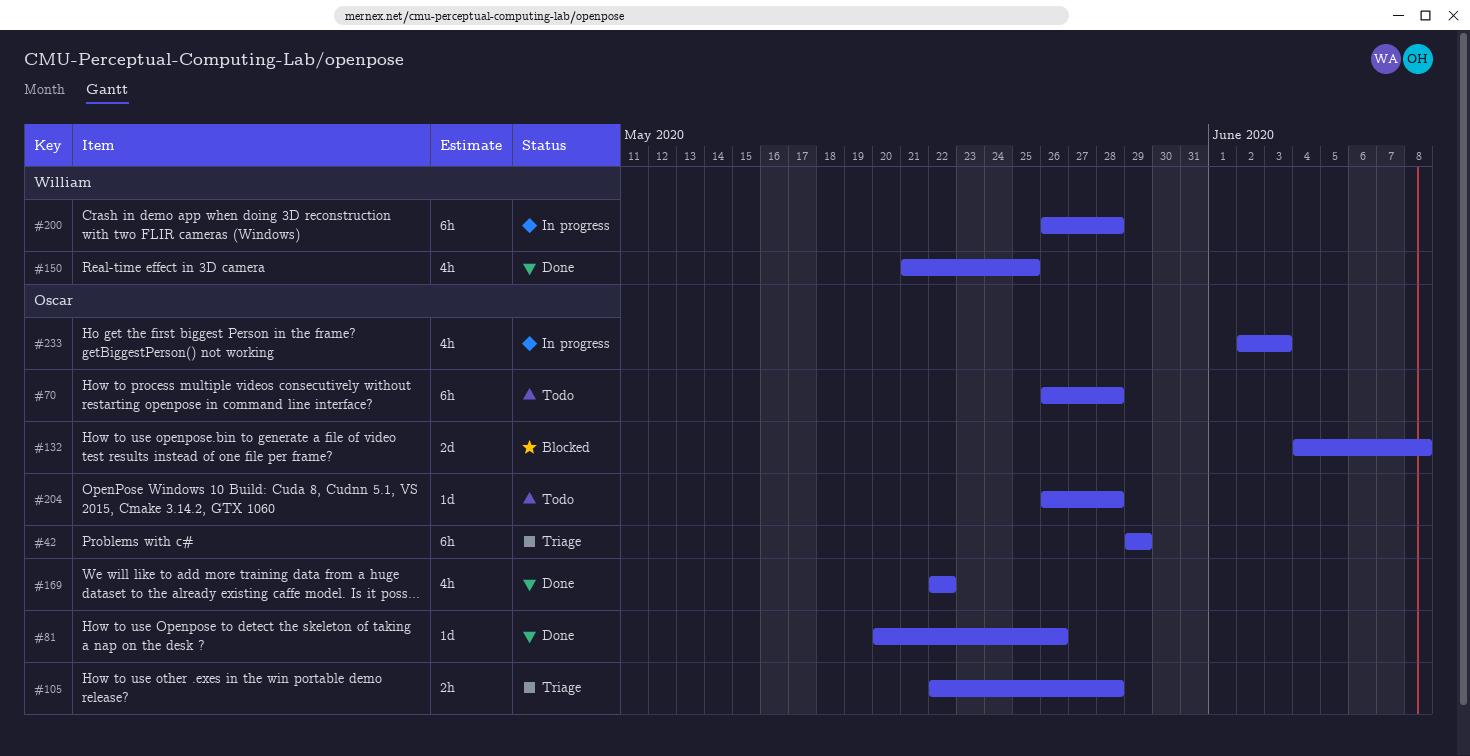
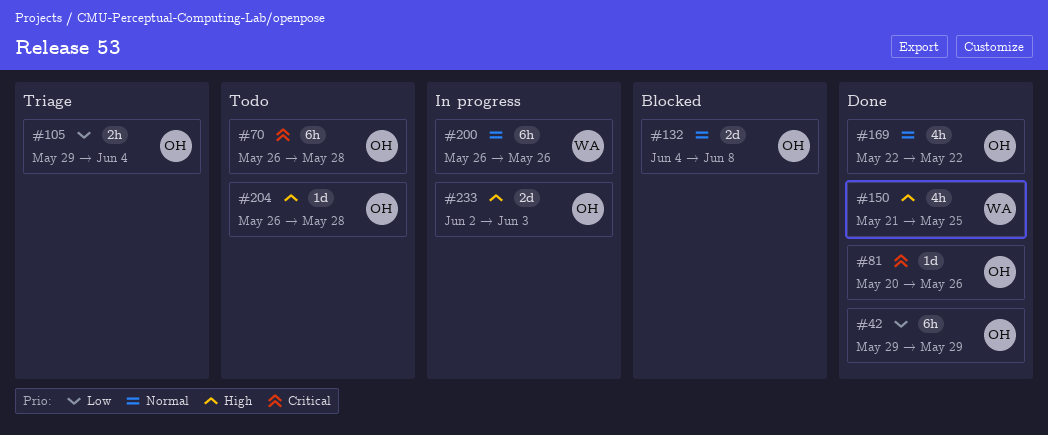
#42, status: Triage -> Done
#105, start: May 22 -> May 29
#105, due: May 28 -> Jun 4
#200, due: May 28 -> May 26
#233, estimate: 4h -> 2d

